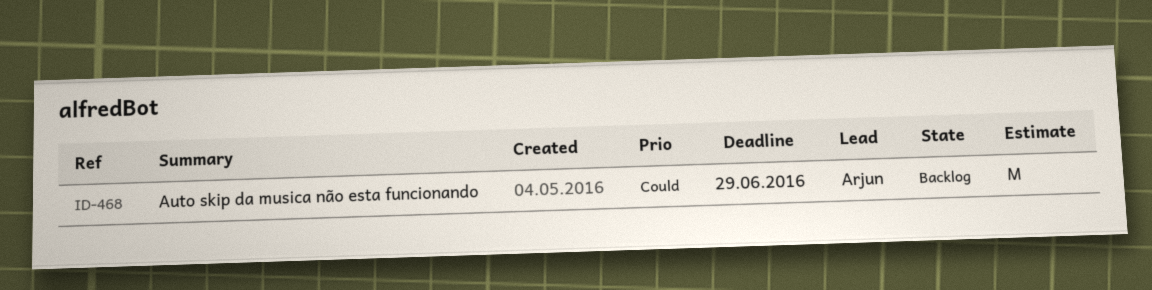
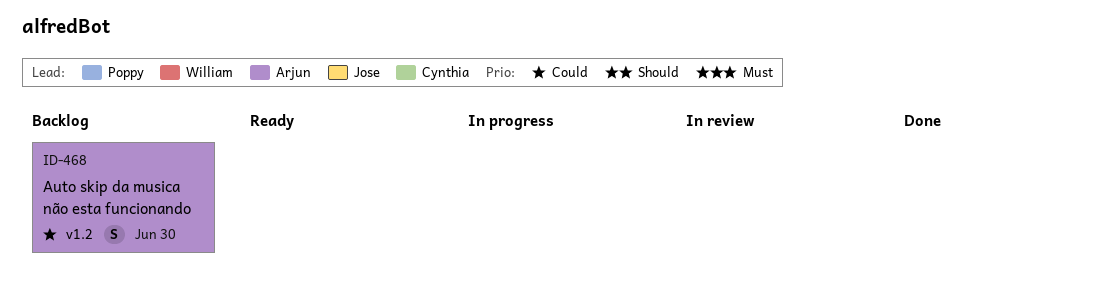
ID-468, estimate: M -> S
ID-468, due: Jun 29 -> Jun 30

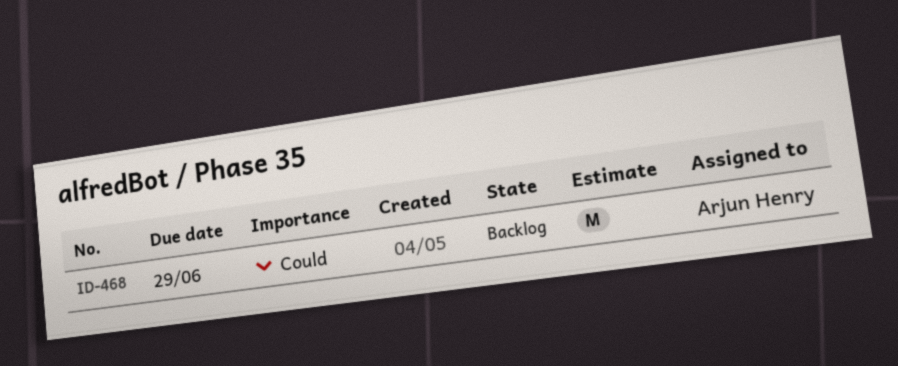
ID-468, estimate: S -> M
ID-468, due: Jun 30 -> Jun 29

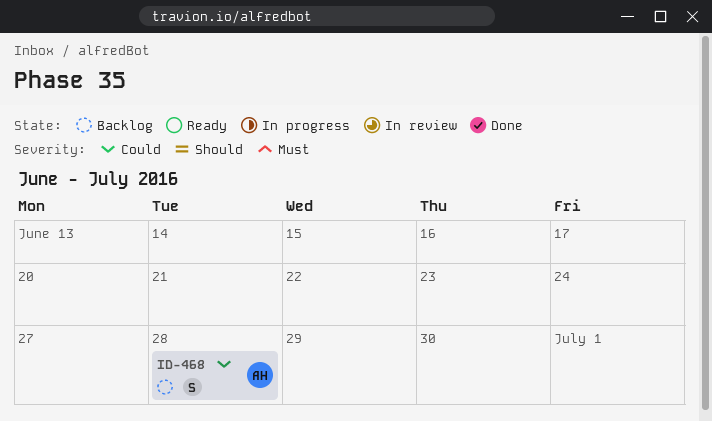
ID-468, estimate: M -> S
ID-468, due: Jun 29 -> Jun 28

